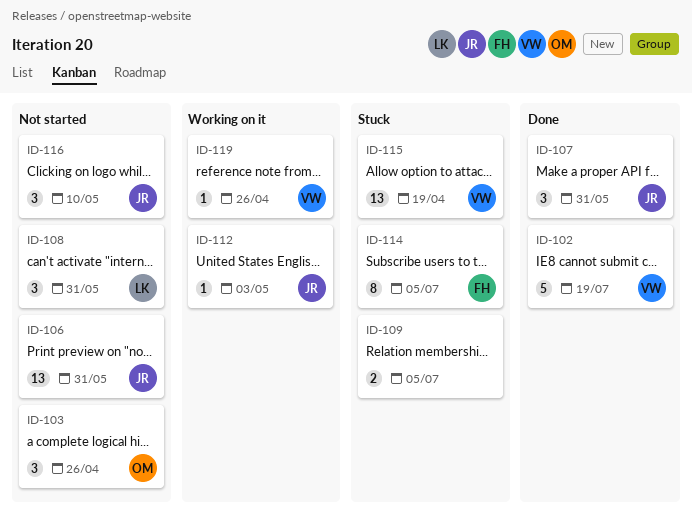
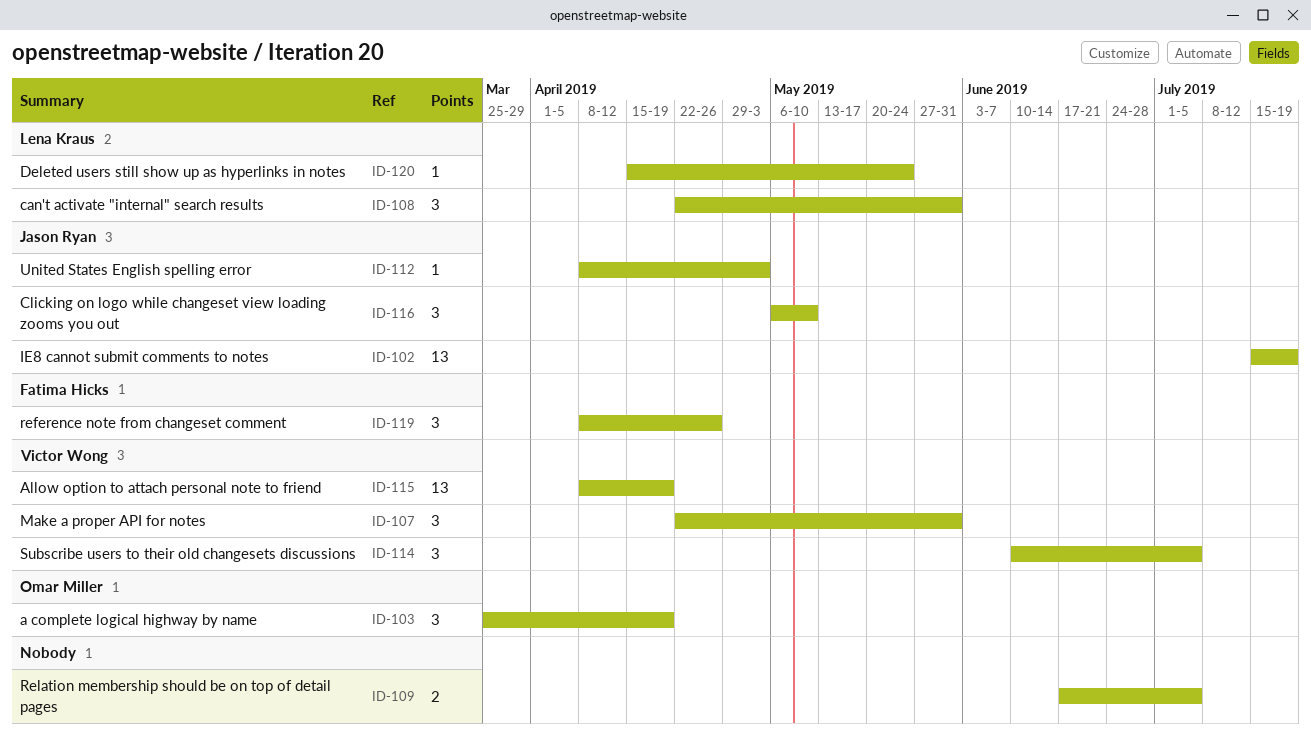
ID-102, owner: Victor Wong -> Jason Ryan
ID-102, estimate: 5 -> 13
ID-103, due: Apr 26 -> Apr 19
ID-106: present -> none
ID-107, owner: Jason Ryan -> Victor Wong
ID-114, owner: Fatima Hicks -> Victor Wong
ID-114, estimate: 8 -> 3
ID-119, owner: Victor Wong -> Fatima Hicks
ID-119, estimate: 1 -> 3
ID-120: none -> present

